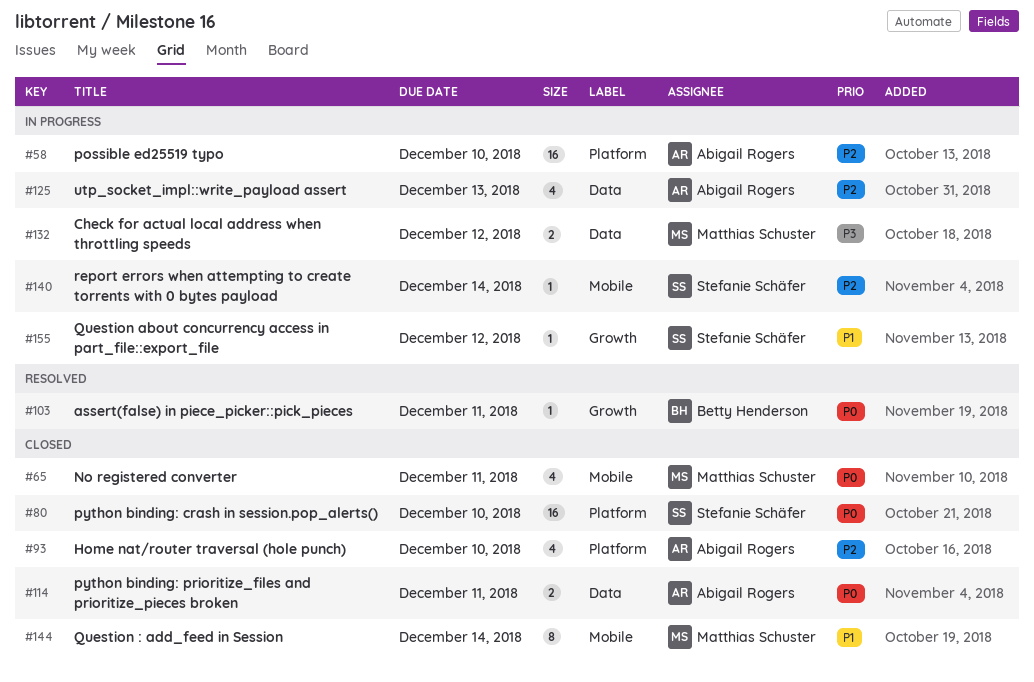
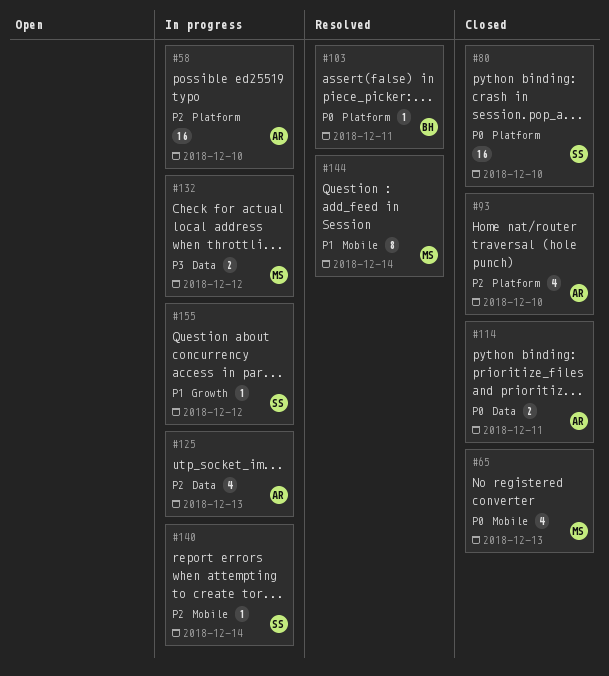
#65, due: Dec 11 -> Dec 13
#103, label: Growth -> Platform
#144, status: Closed -> Resolved

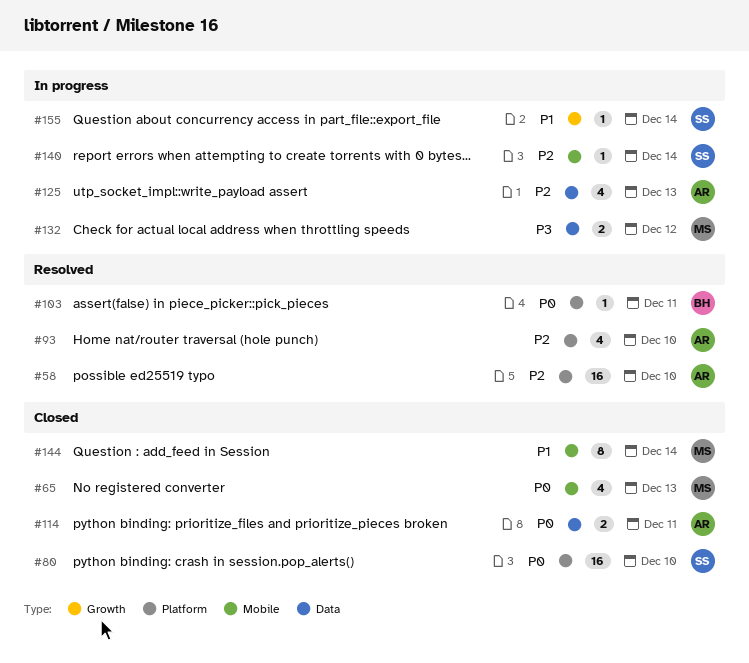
#58, status: In progress -> Resolved
#93, status: Closed -> Resolved
#144, status: Resolved -> Closed
#155, due: Dec 12 -> Dec 14

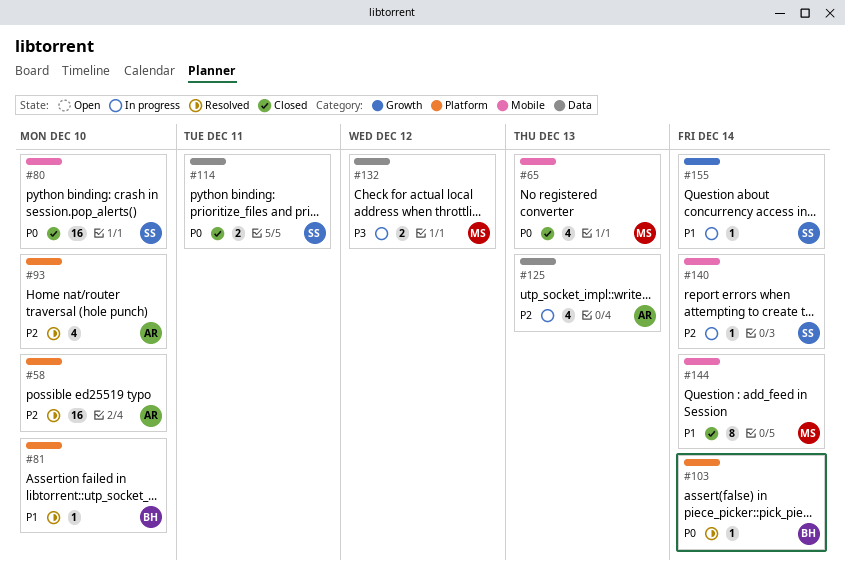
#80, label: Platform -> Mobile
#81: none -> present
#103, due: Dec 11 -> Dec 14
#114, owner: AR -> SS

